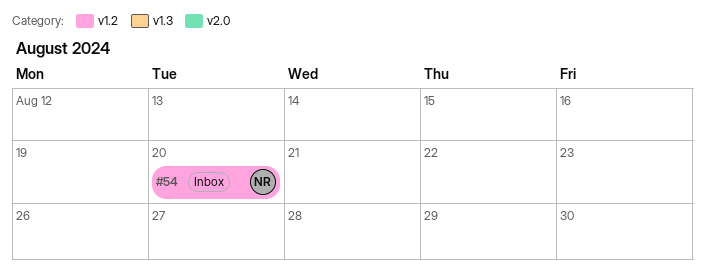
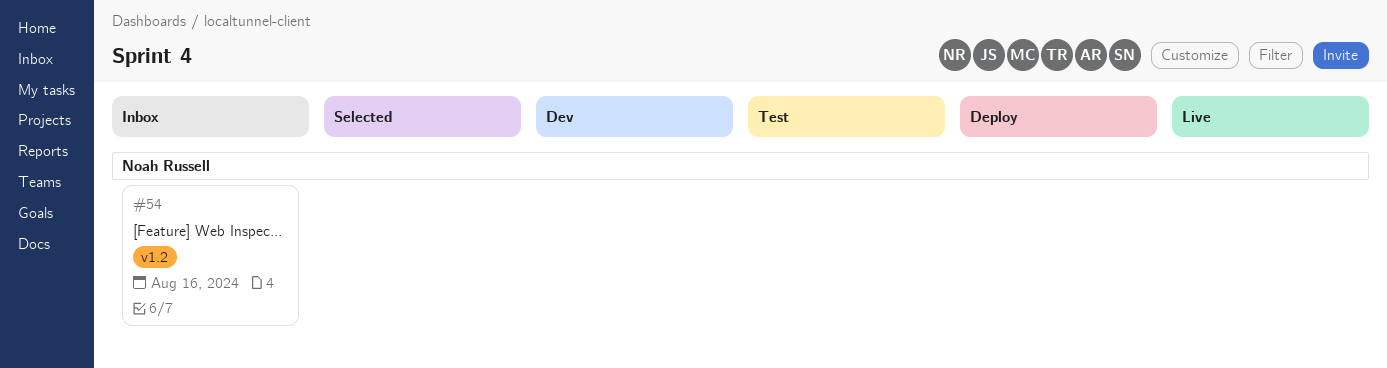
#54, due: Aug 20 -> Aug 16

